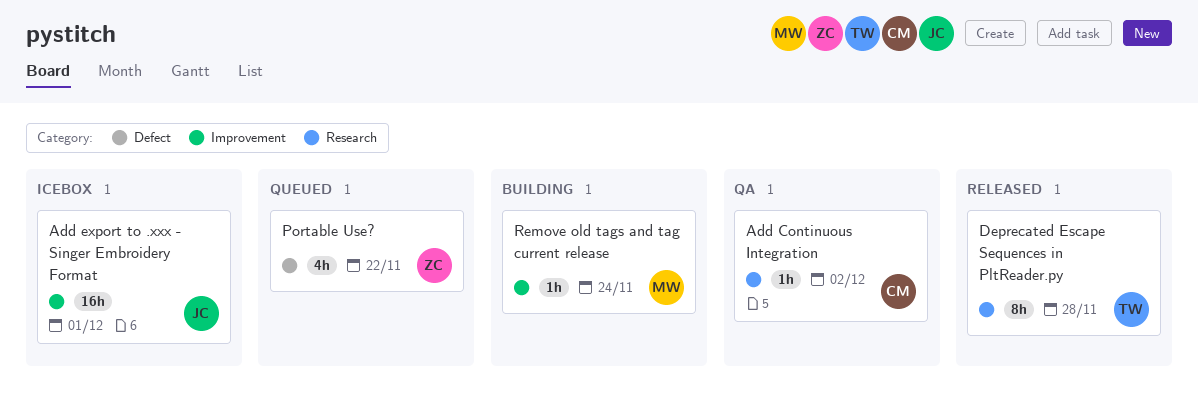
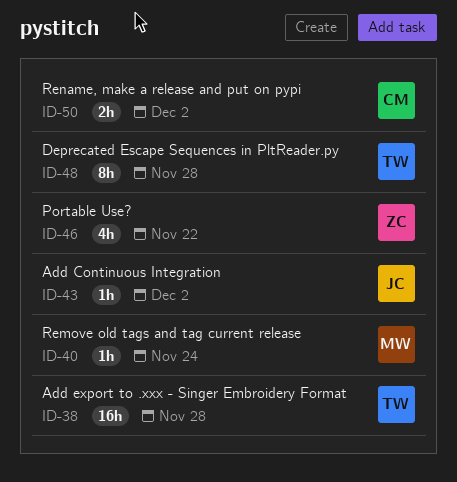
Add Continuous Integration, owner: CM -> JC
Add export to .xxx - Singer Embroidery Format, owner: JC -> TW
Add export to .xxx - Singer Embroidery Format, due: Dec 1 -> Nov 28
Rename, make a release and put on pypi: none -> present

